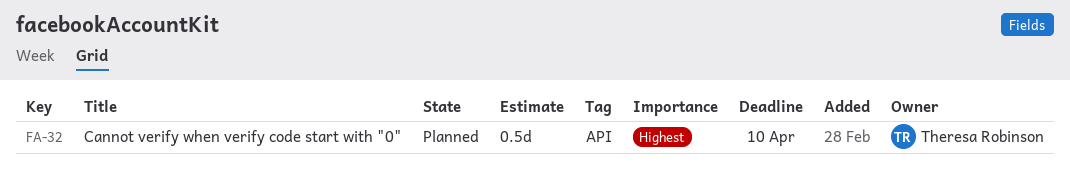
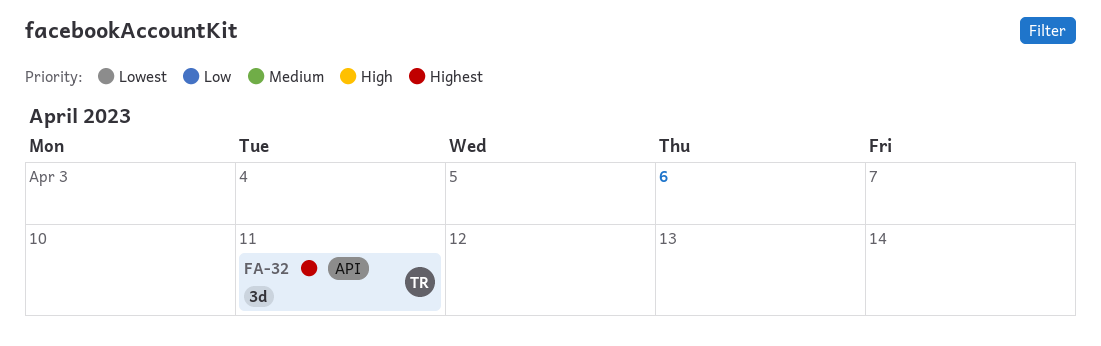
FA-32, estimate: 0.5d -> 3d
FA-32, due: Apr 10 -> Apr 11

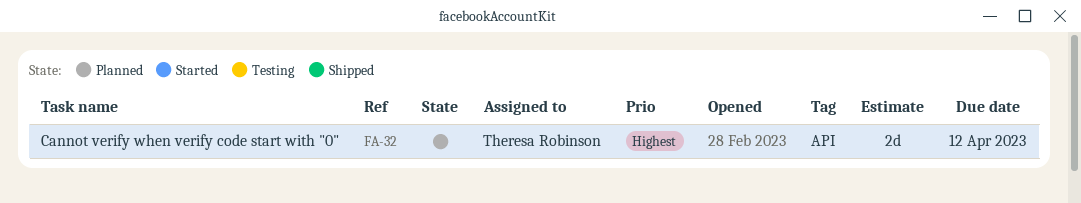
FA-32, estimate: 3d -> 2d
FA-32, due: Apr 11 -> Apr 12

